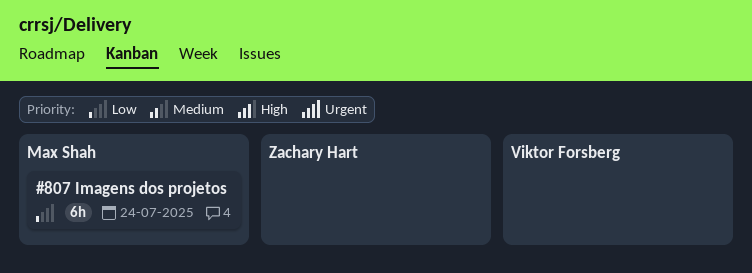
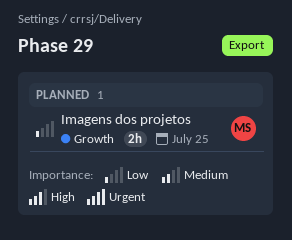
Imagens dos projetos, estimate: 6h -> 2h
Imagens dos projetos, due: Jul 24 -> Jul 25

